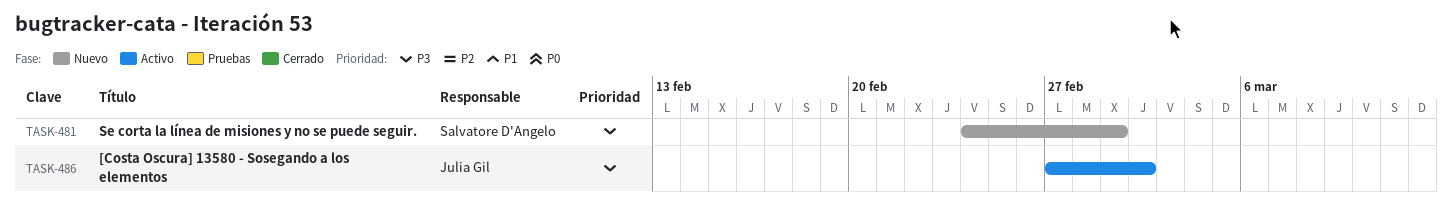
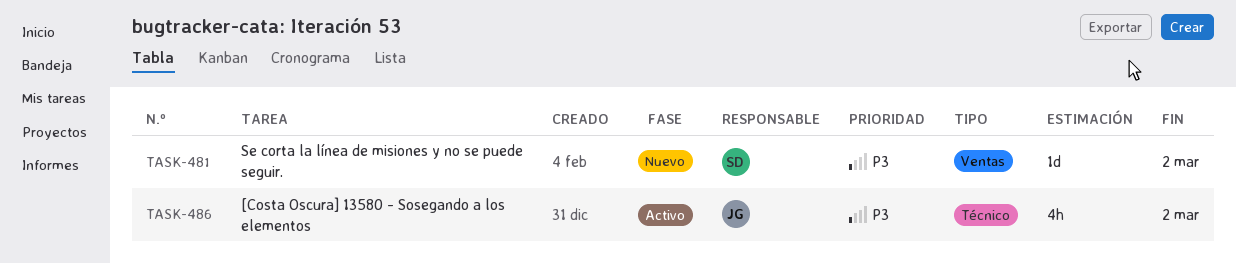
TASK-481, due: Mar 1 -> Mar 2

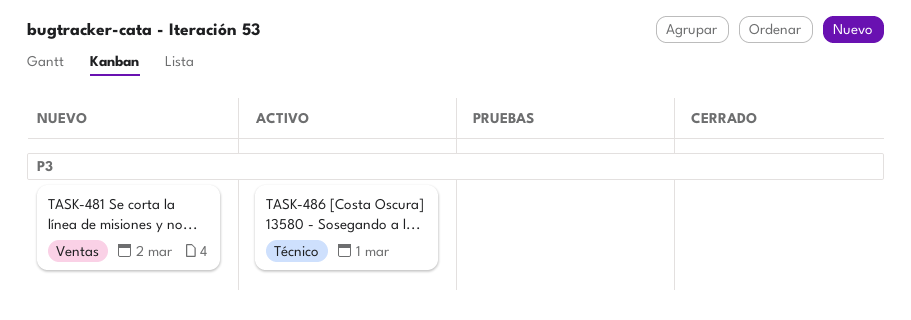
TASK-486, due: Mar 2 -> Mar 1

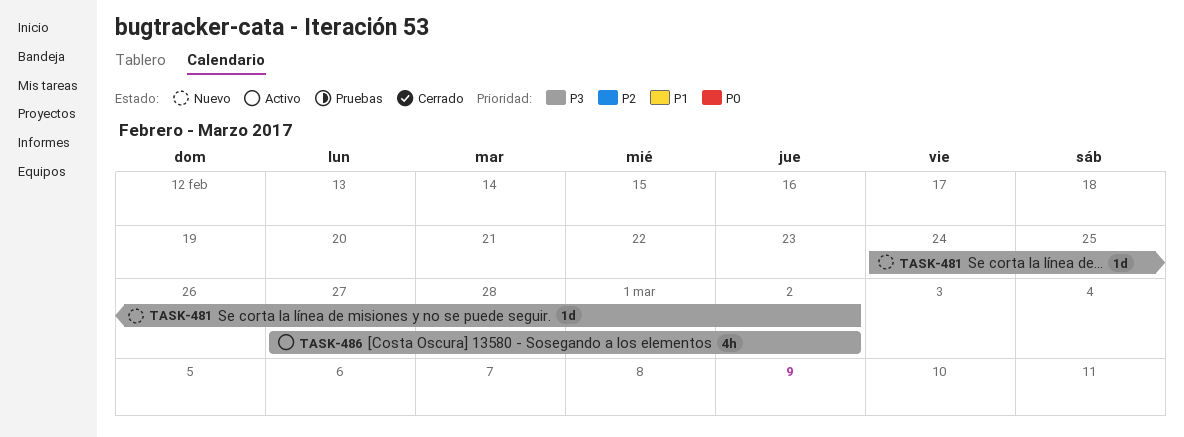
TASK-486, due: Mar 1 -> Mar 2

